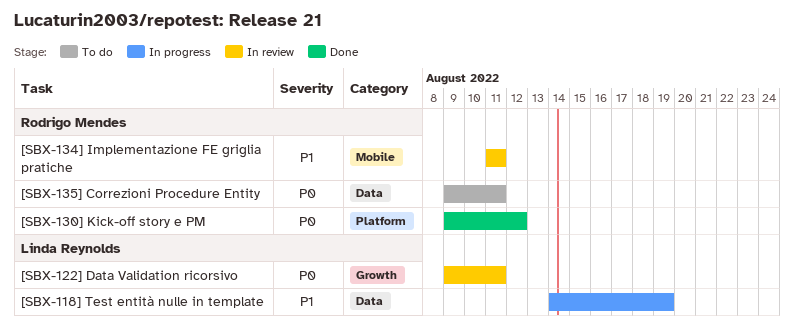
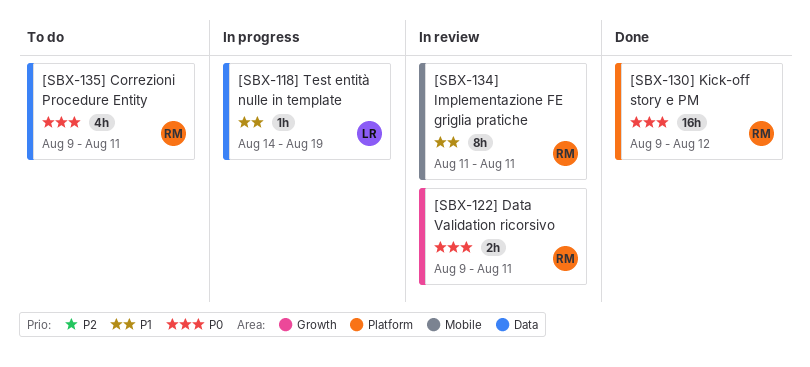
[SBX-122] Data Validation ricorsivo, owner: Linda Reynolds -> Rodrigo Mendes

